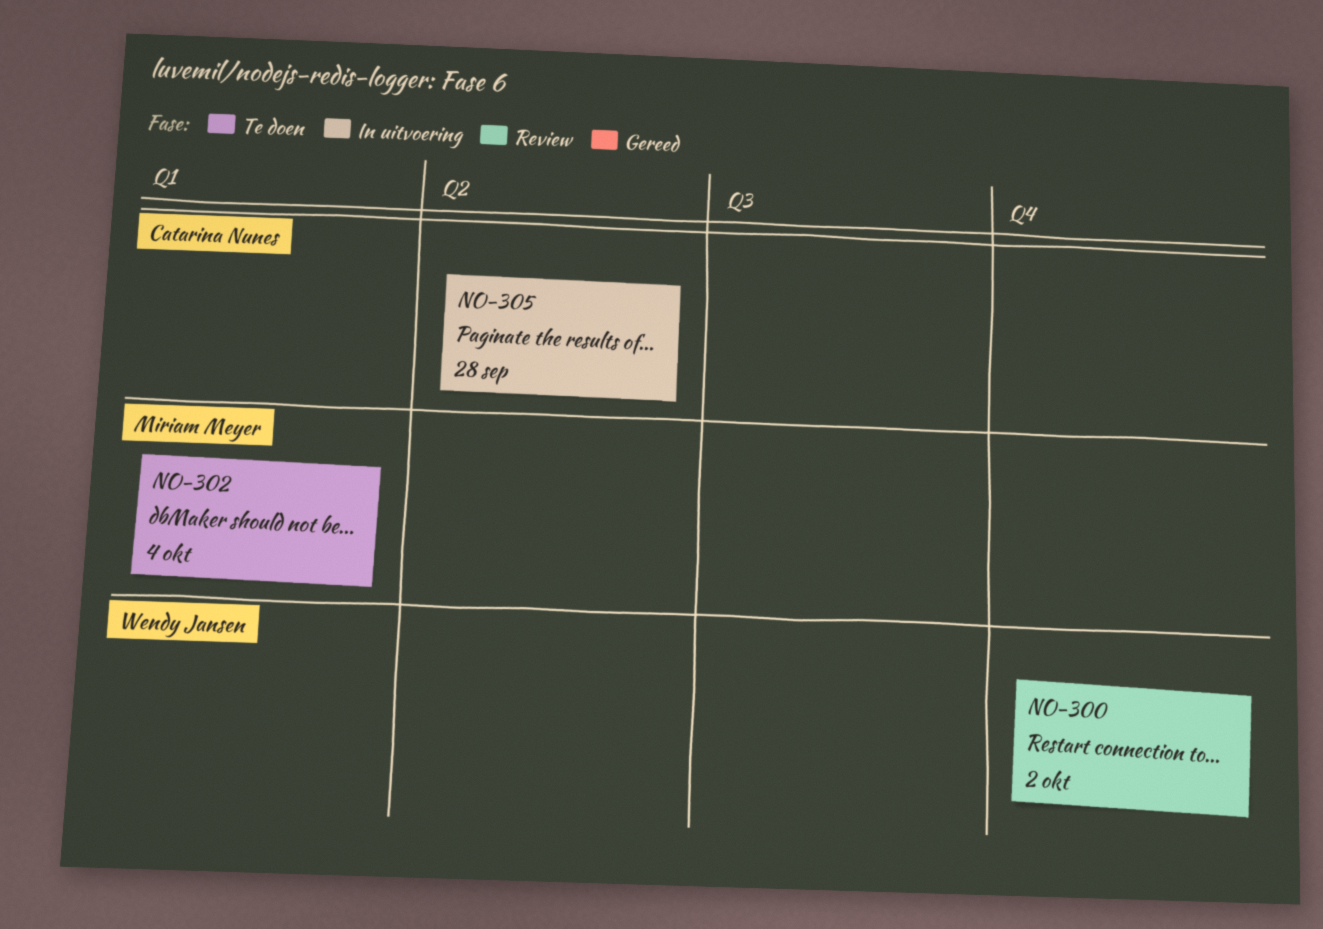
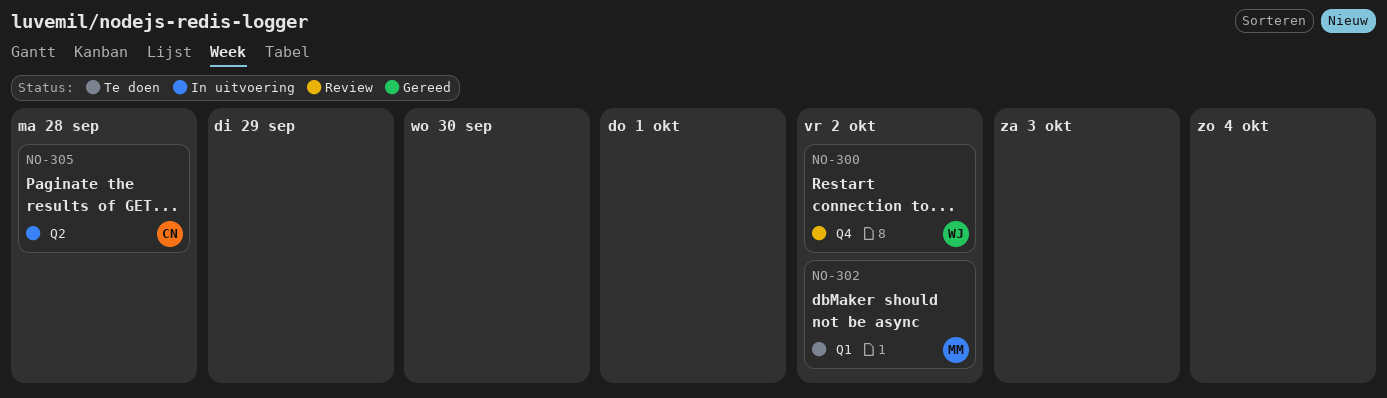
NO-302, due: Oct 4 -> Oct 2

